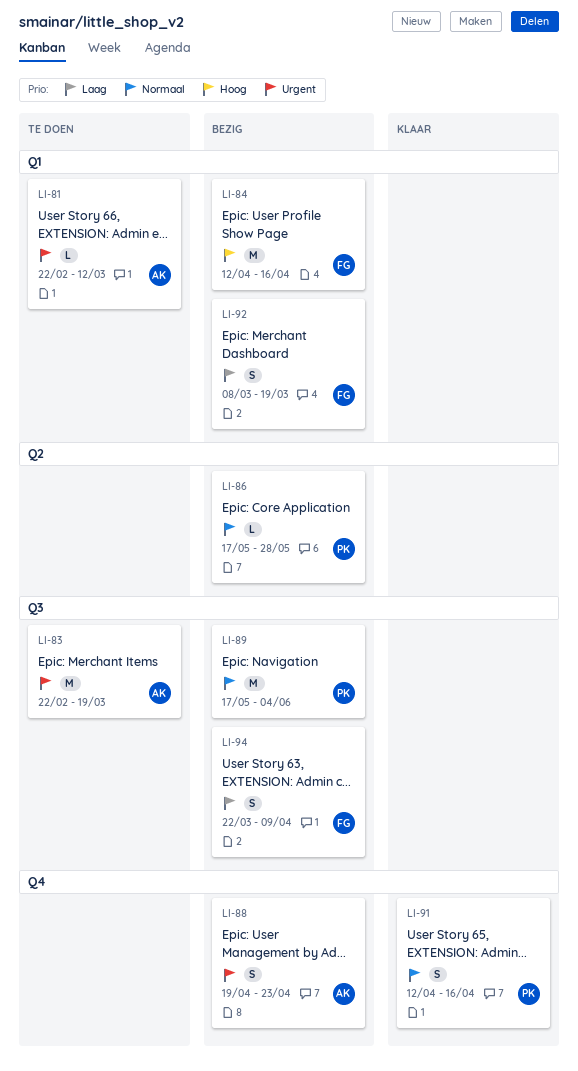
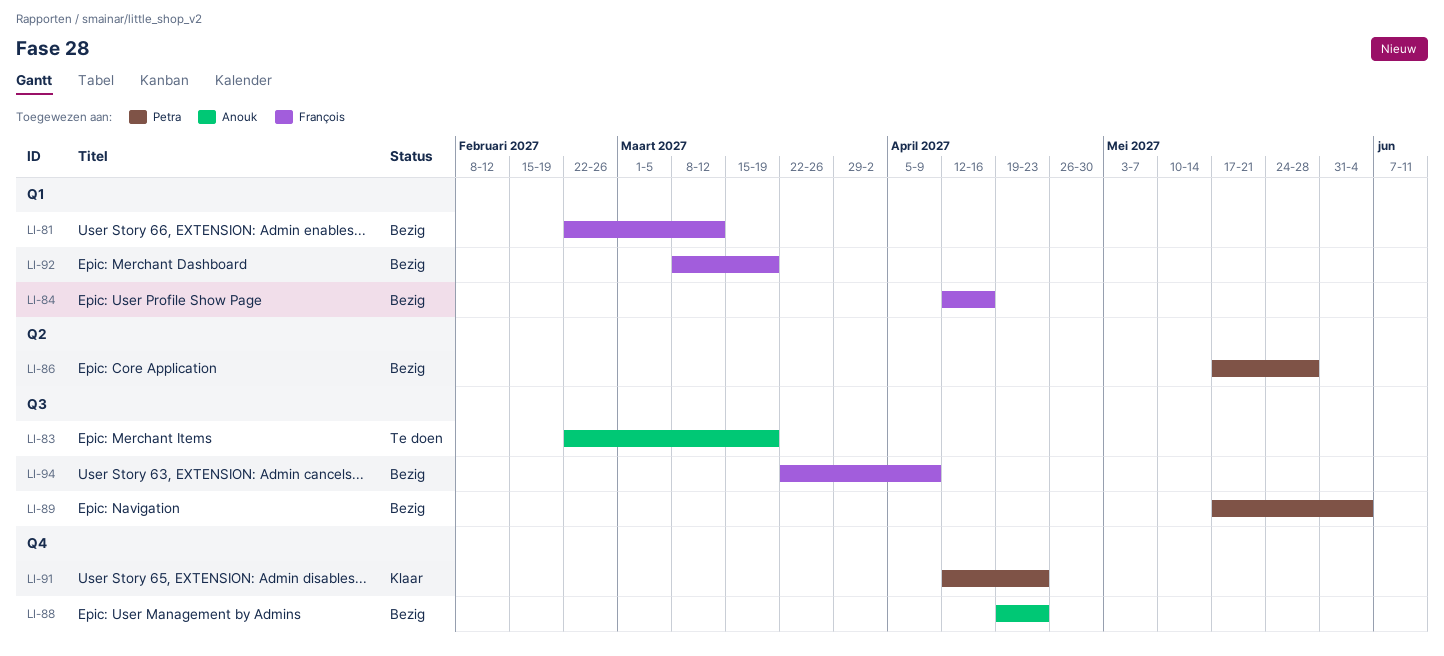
LI-81, status: Te doen -> Bezig
LI-81, owner: Anouk -> François
LI-91, due: Apr 16 -> Apr 23

